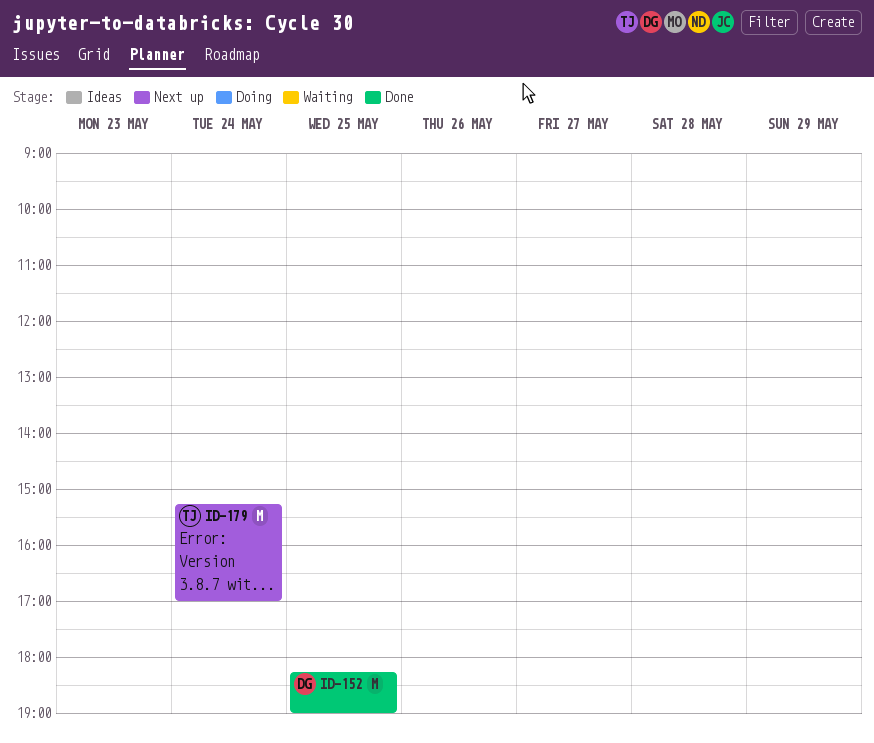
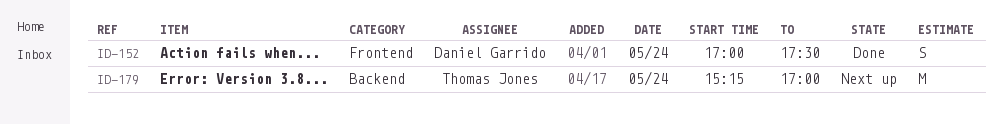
ID-152, estimate: M -> S
ID-152, day: May 25 -> May 24
ID-152, begins: 18:15 -> 17:00
ID-152, ends: 19:00 -> 17:30

